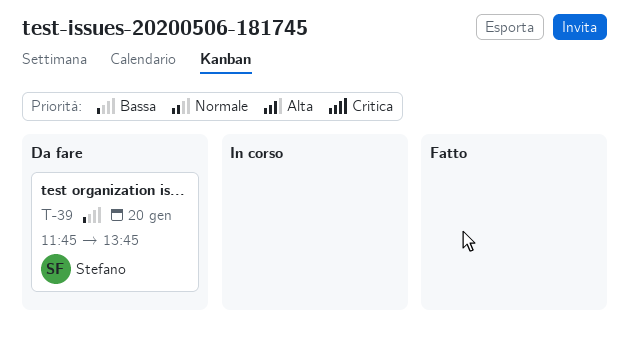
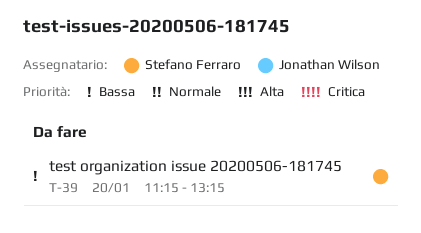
T-39, begins: 11:45 -> 11:15
T-39, ends: 13:45 -> 13:15

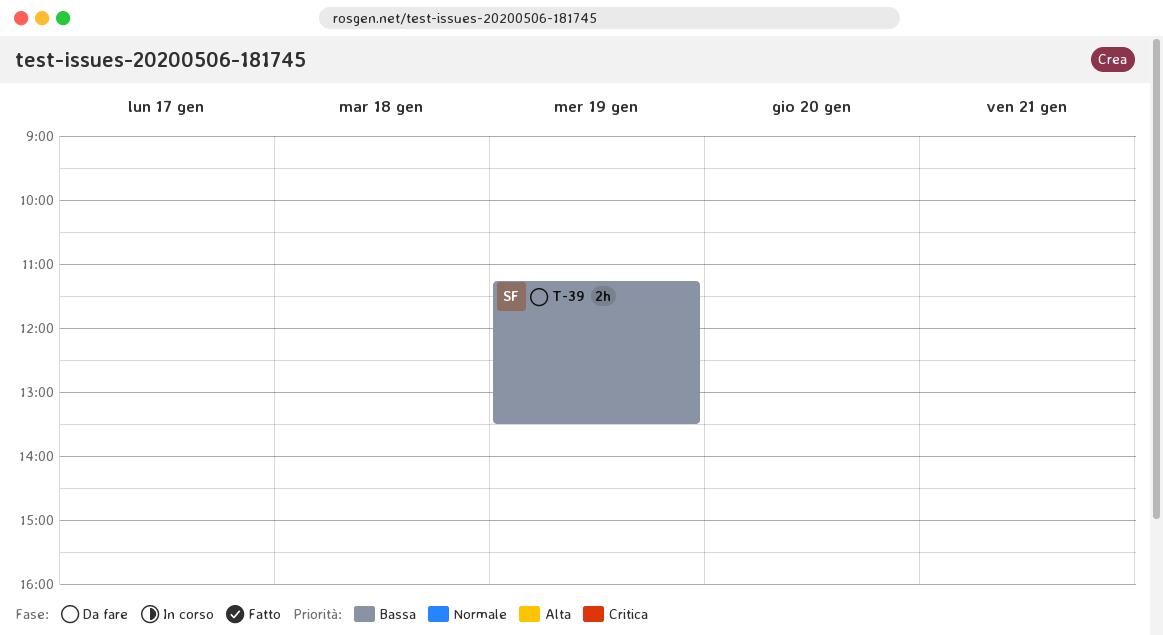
T-39, day: Jan 20 -> Jan 19
T-39, ends: 13:15 -> 13:30

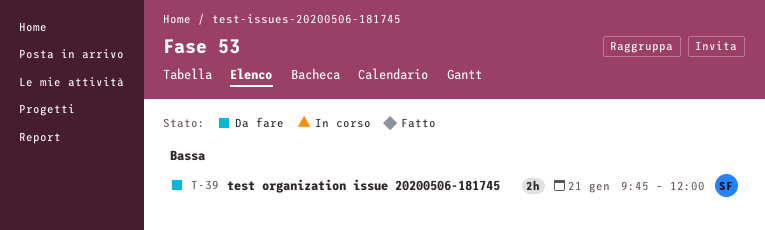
T-39, day: Jan 19 -> Jan 21
T-39, begins: 11:15 -> 09:45
T-39, ends: 13:30 -> 12:00

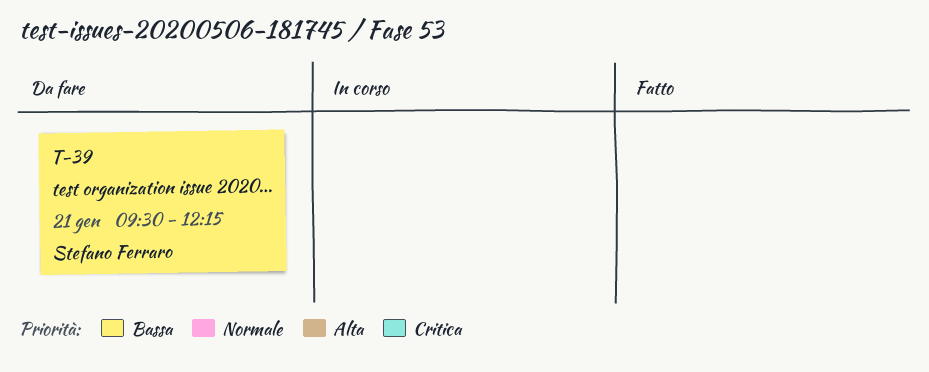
T-39, begins: 09:45 -> 09:30
T-39, ends: 12:00 -> 12:15

